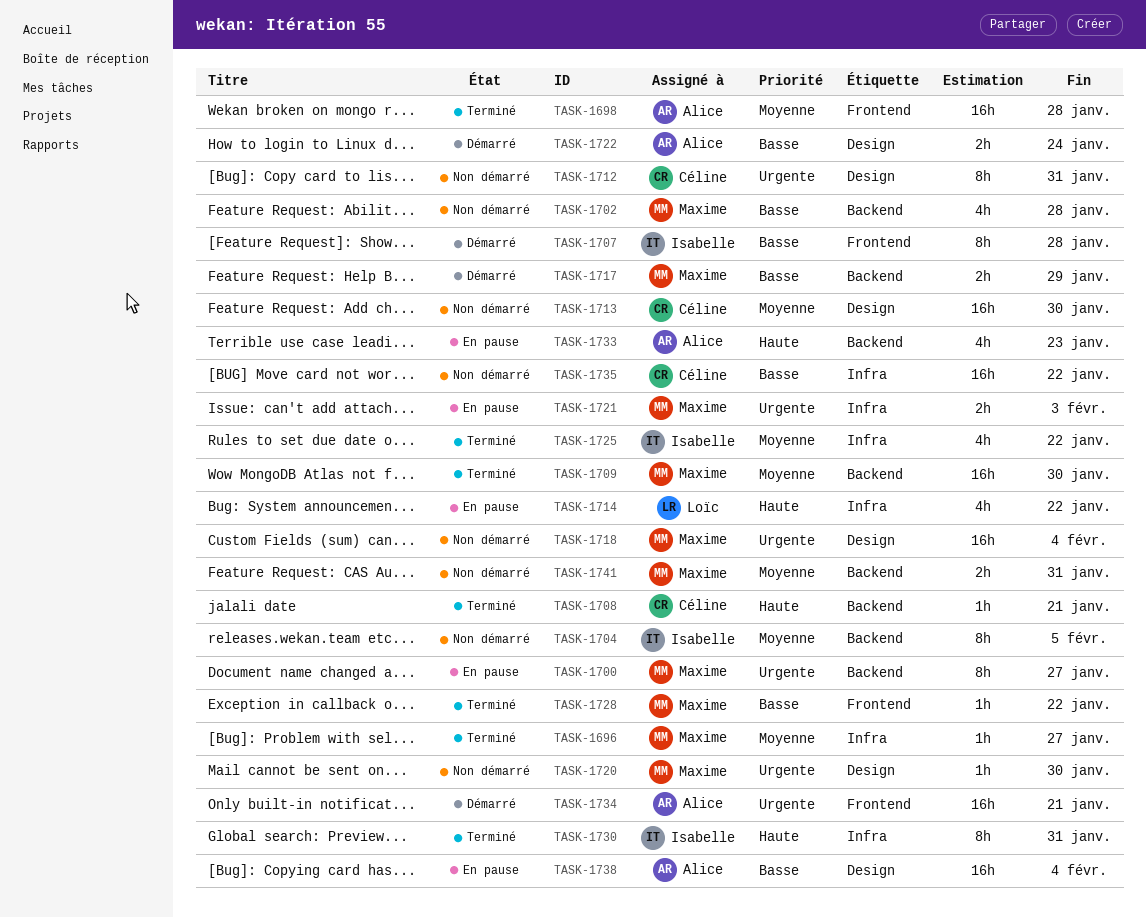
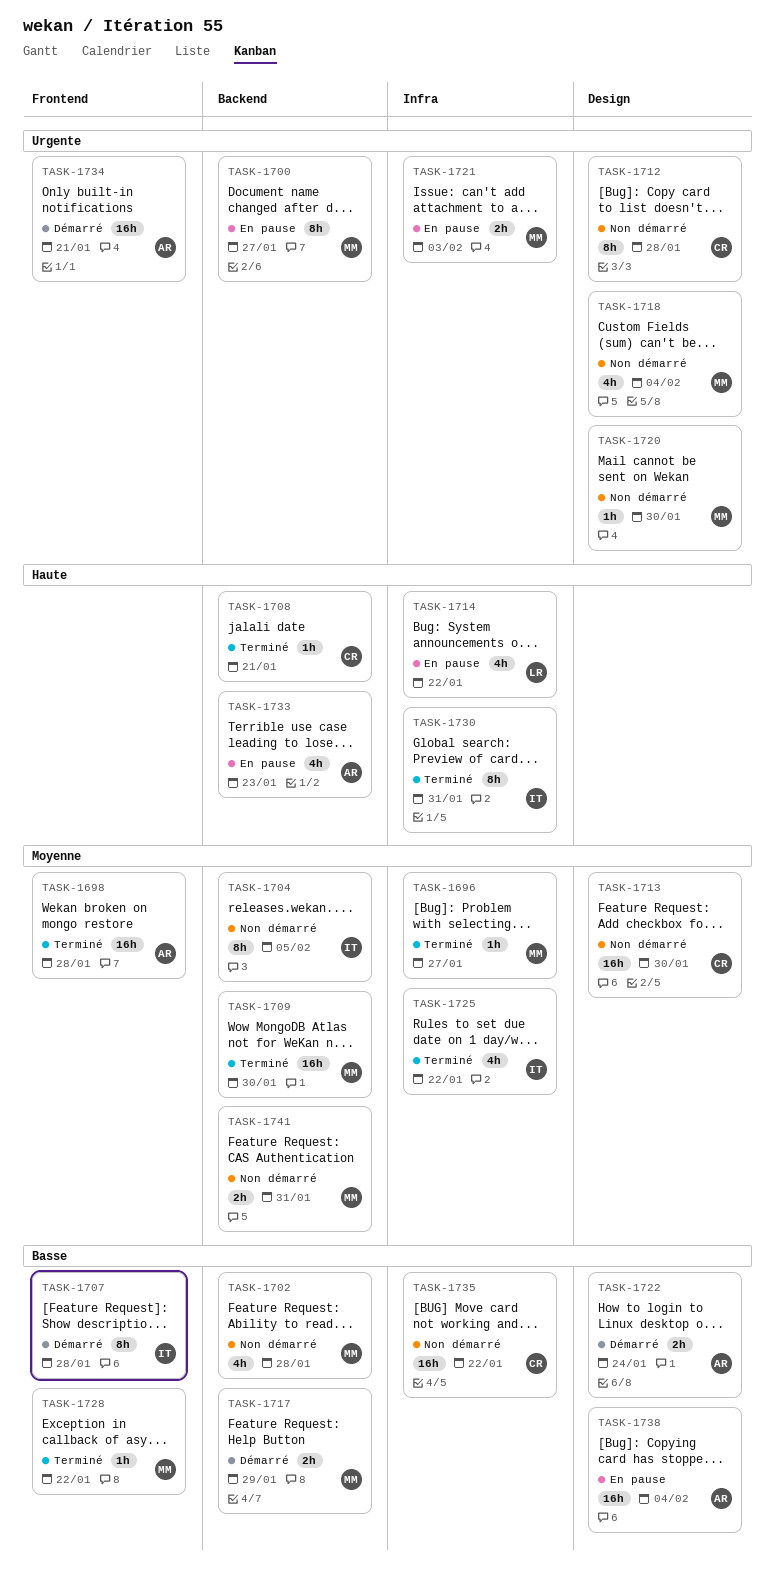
TASK-1712, due: Jan 31 -> Jan 28
TASK-1718, estimate: 16h -> 4h

